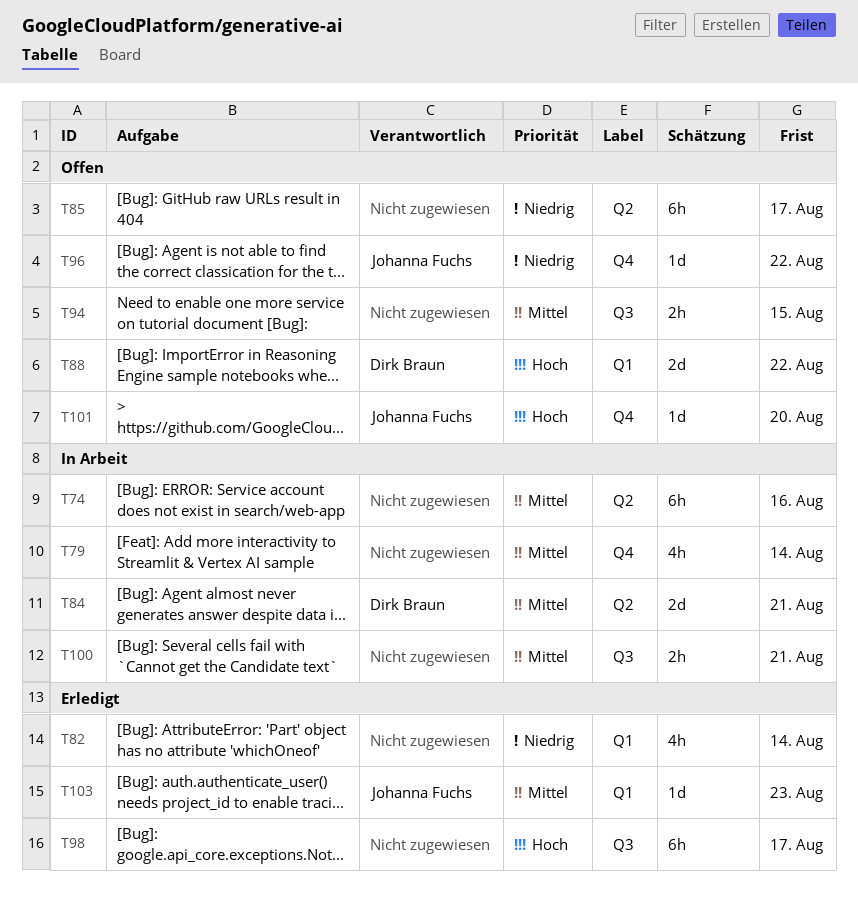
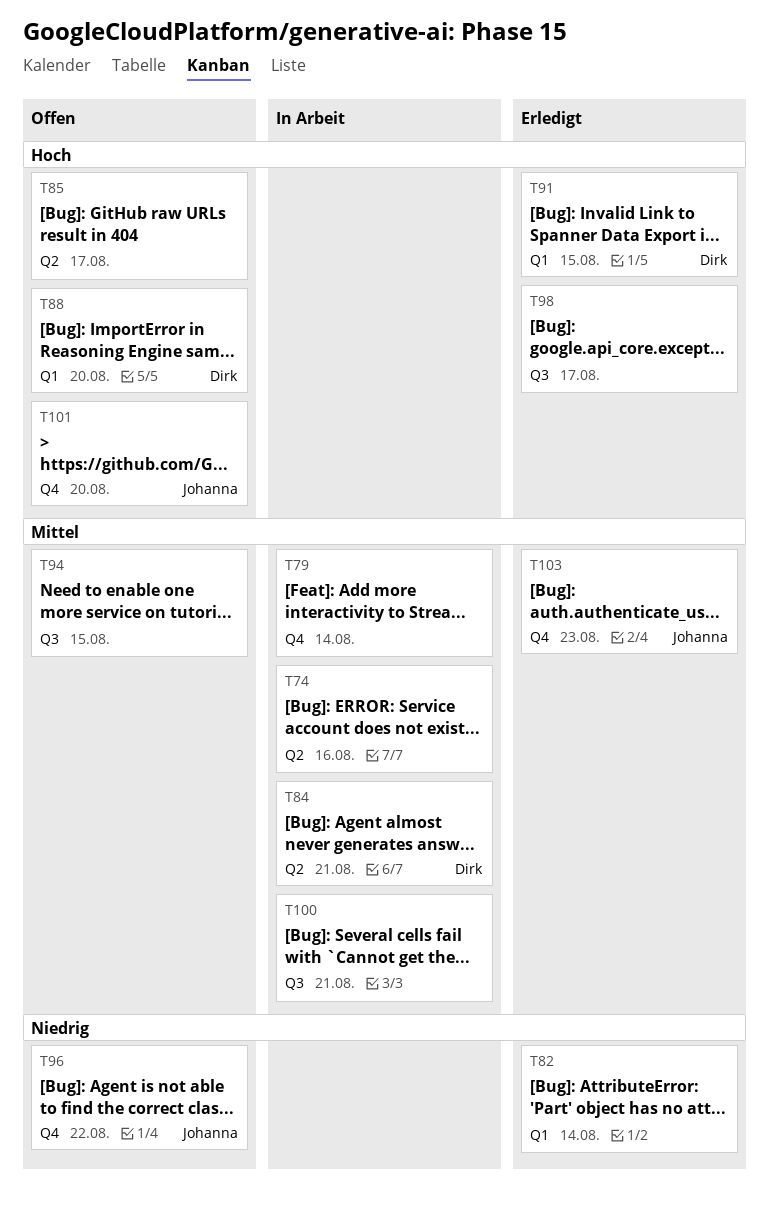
T85, priority: Niedrig -> Hoch
T88, due: Aug 22 -> Aug 20
T91: none -> present
T103, label: Q1 -> Q4

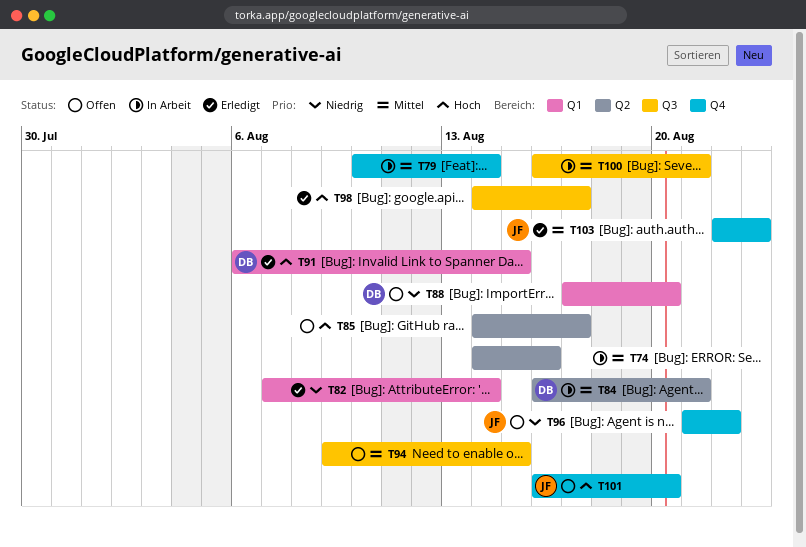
T88, priority: Hoch -> Niedrig

